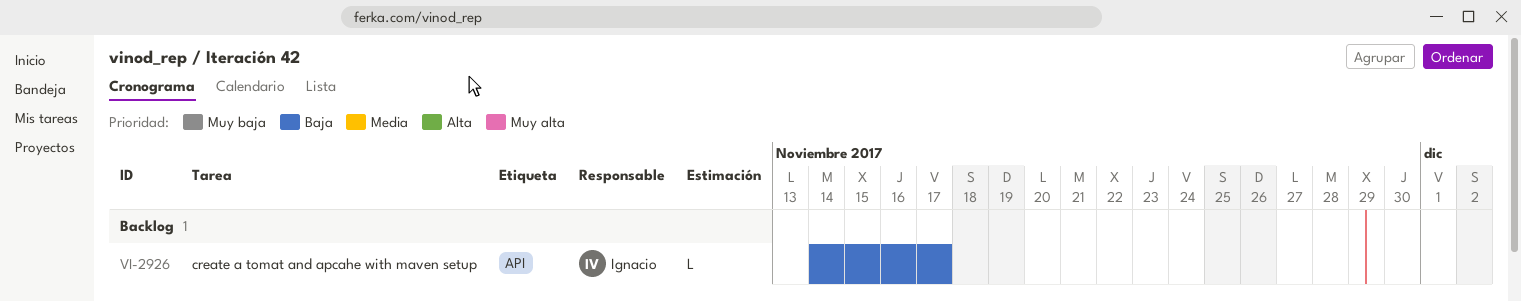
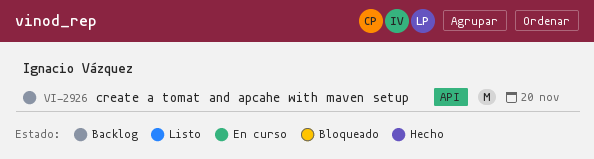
VI-2926, estimate: L -> M
VI-2926, due: Nov 17 -> Nov 20

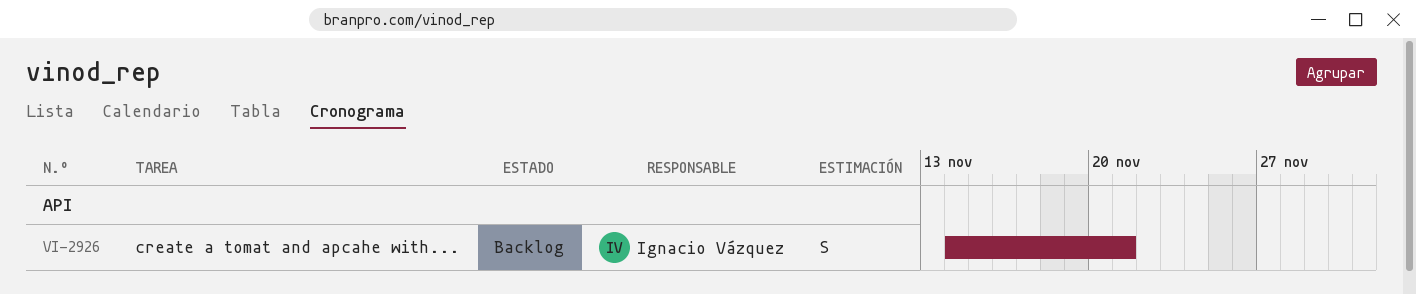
VI-2926, estimate: M -> S
VI-2926, due: Nov 20 -> Nov 21

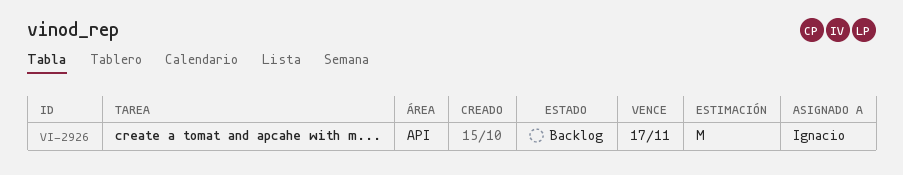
VI-2926, estimate: S -> M
VI-2926, due: Nov 21 -> Nov 17

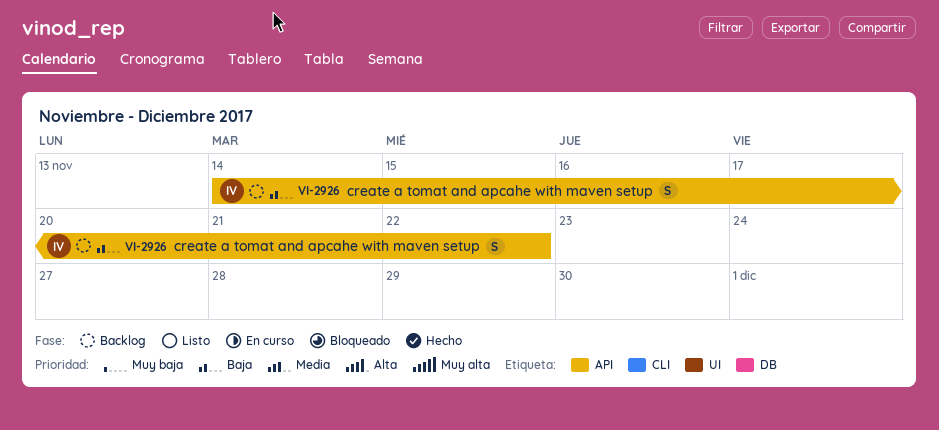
VI-2926, estimate: M -> S
VI-2926, due: Nov 17 -> Nov 22

